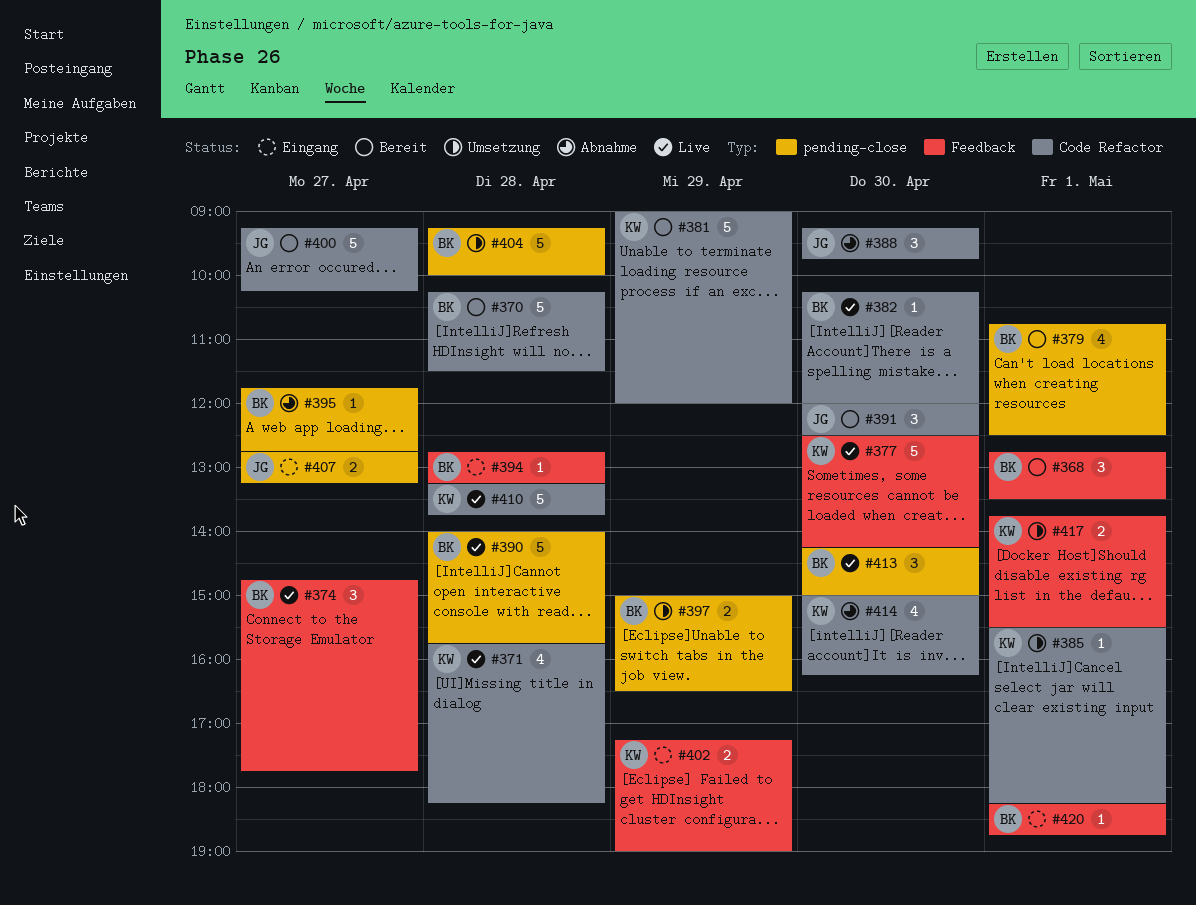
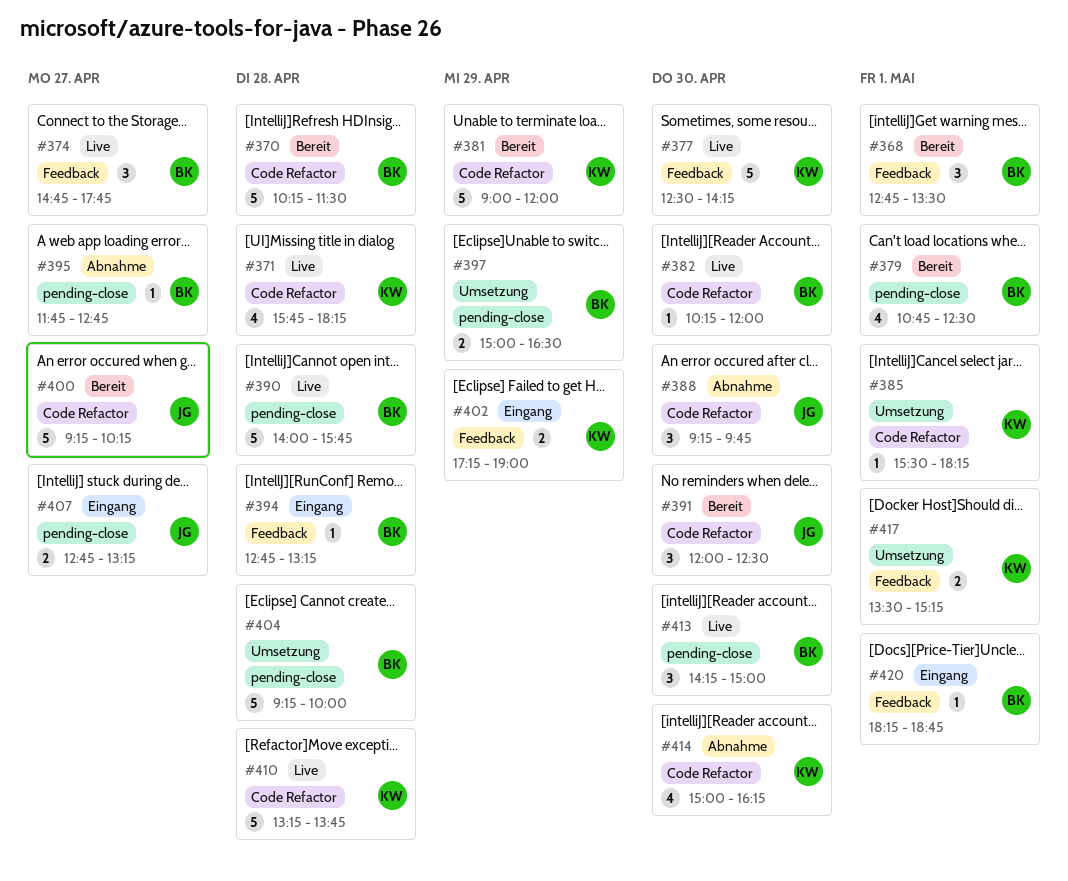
#417, begins: 13:45 -> 13:30
#417, ends: 15:30 -> 15:15

